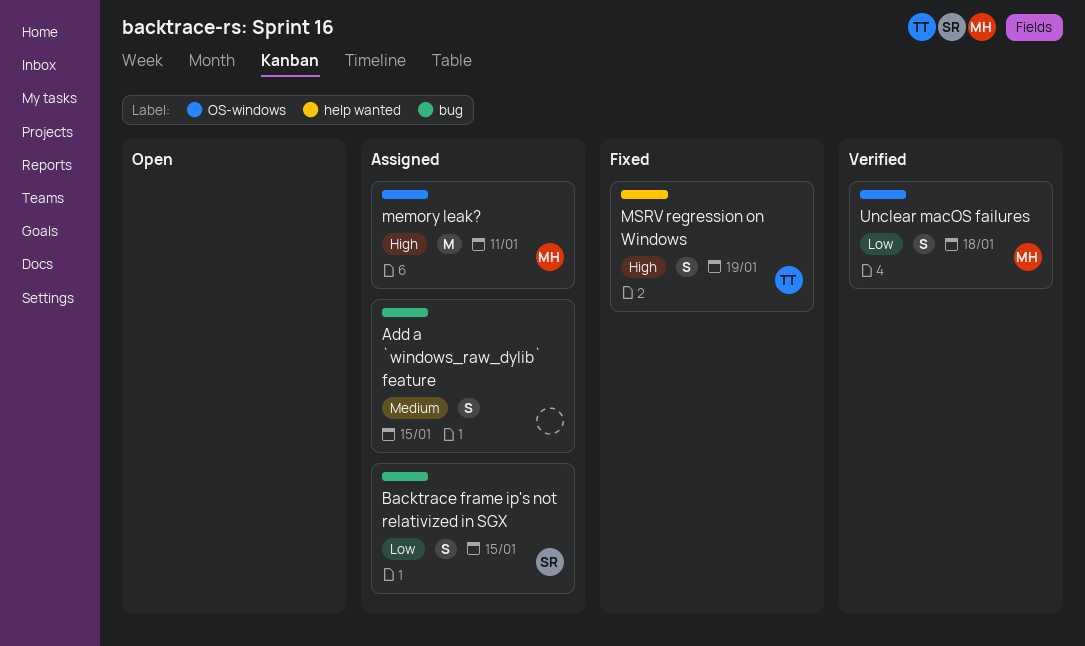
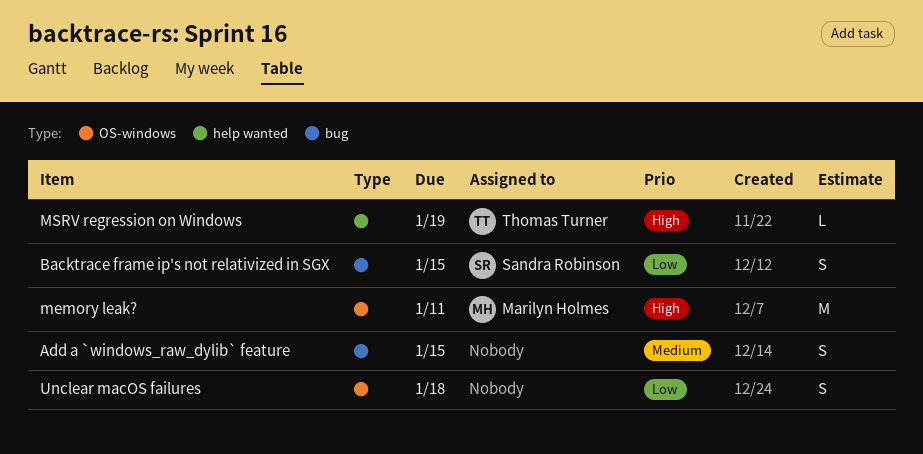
MSRV regression on Windows, estimate: S -> L
Unclear macOS failures, owner: Marilyn Holmes -> none

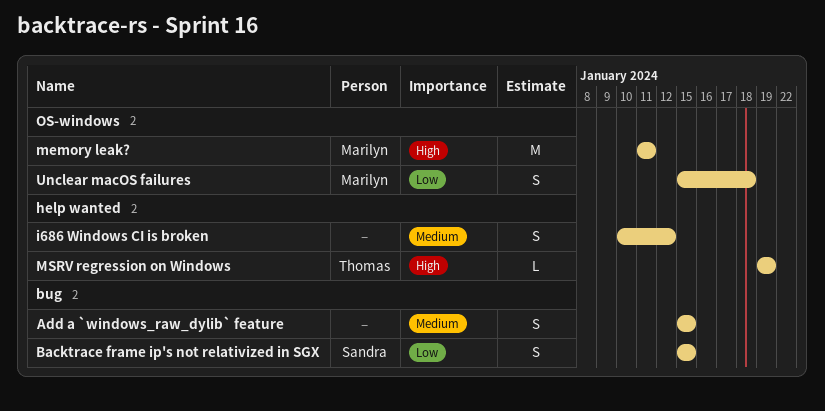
i686 Windows CI is broken: none -> present
Unclear macOS failures, owner: none -> Marilyn Holmes

